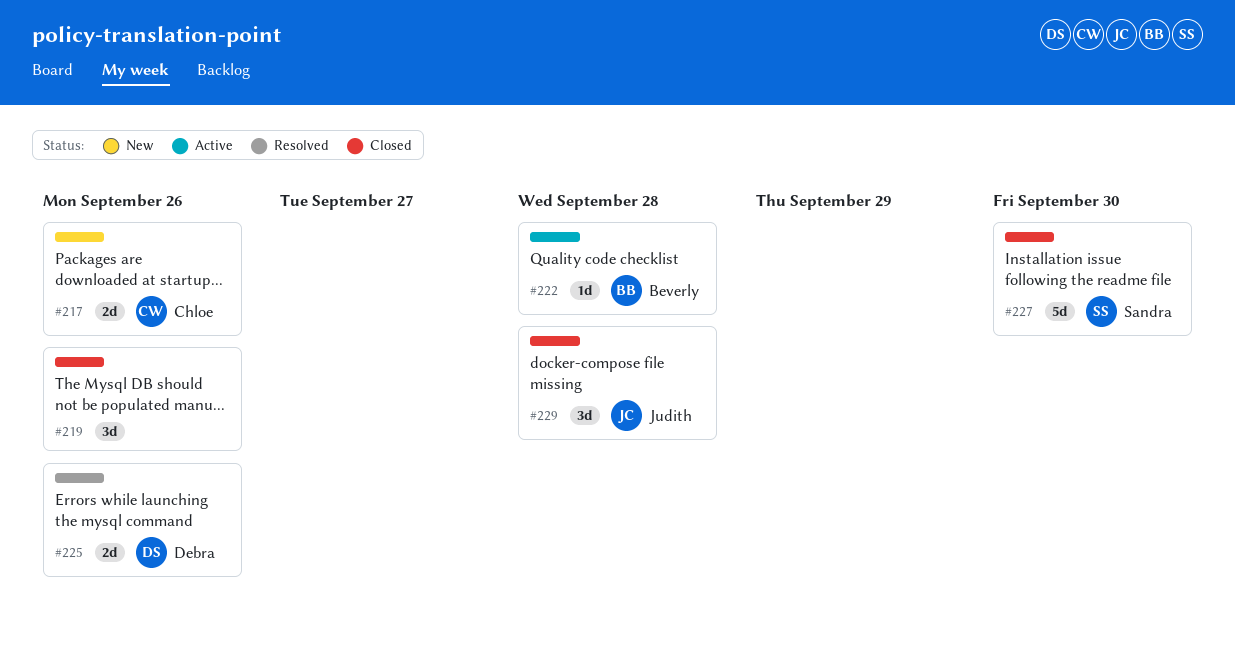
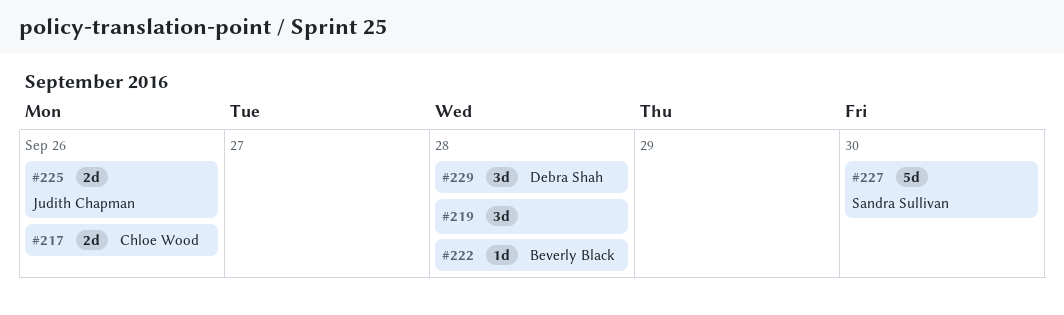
#219, due: Sep 26 -> Sep 28
#225, owner: Debra Shah -> Judith Chapman
#229, owner: Judith Chapman -> Debra Shah

